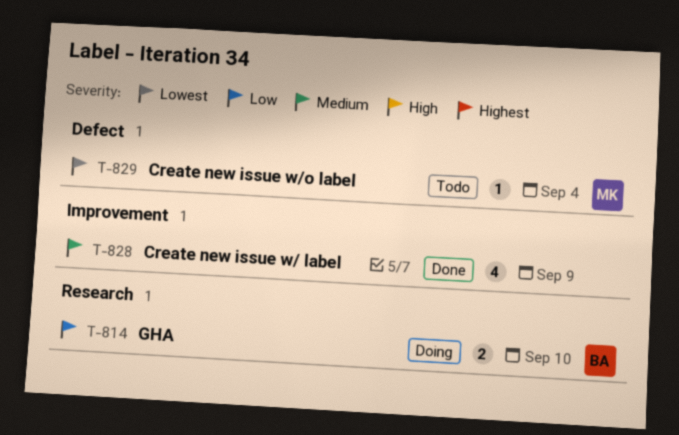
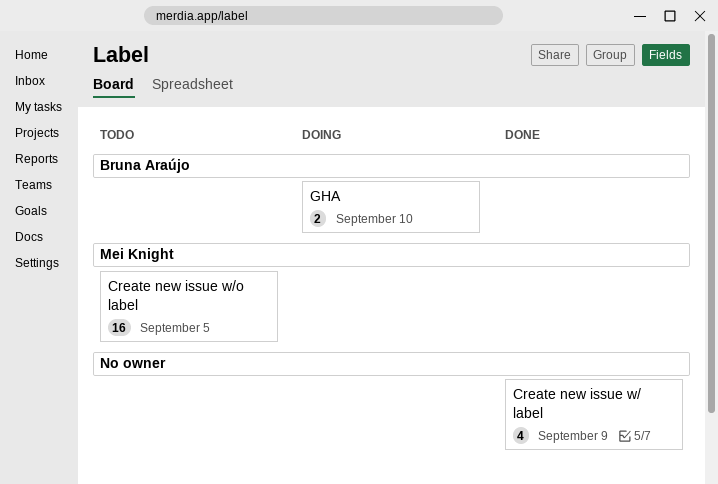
Create new issue w/o label, estimate: 1 -> 16
Create new issue w/o label, due: Sep 4 -> Sep 5

